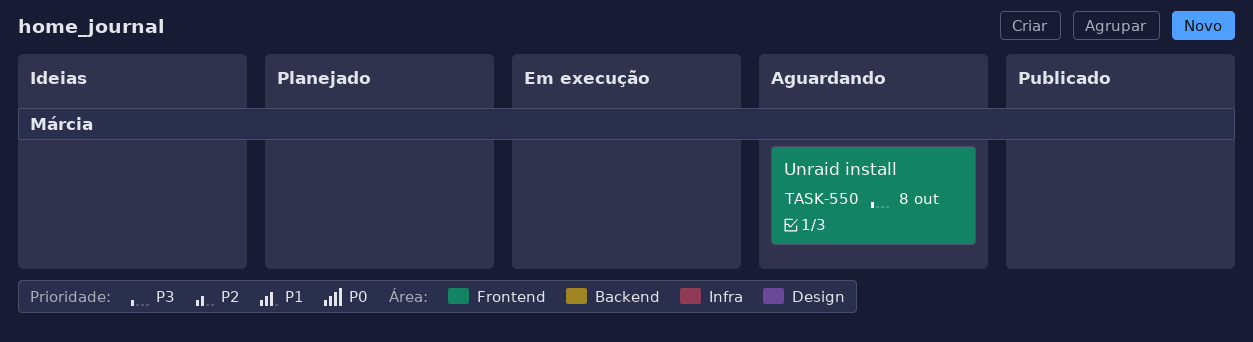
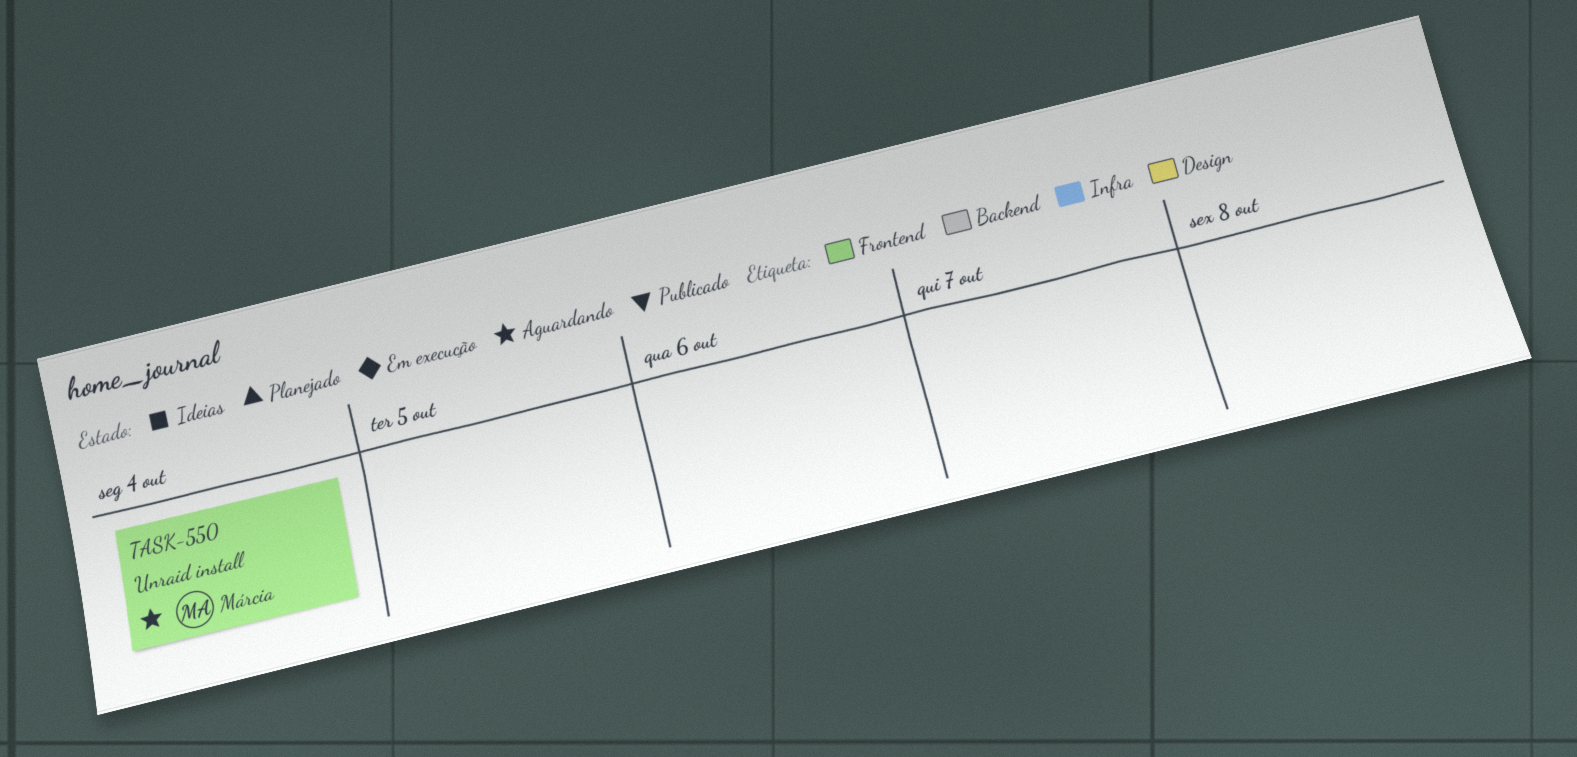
TASK-550, due: Oct 8 -> Oct 4

